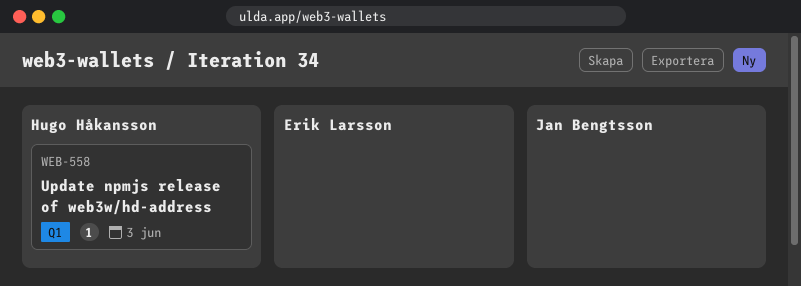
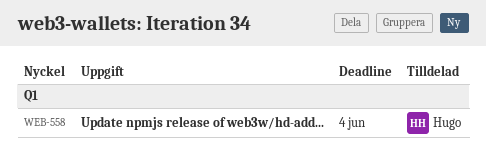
WEB-558, due: Jun 3 -> Jun 4

